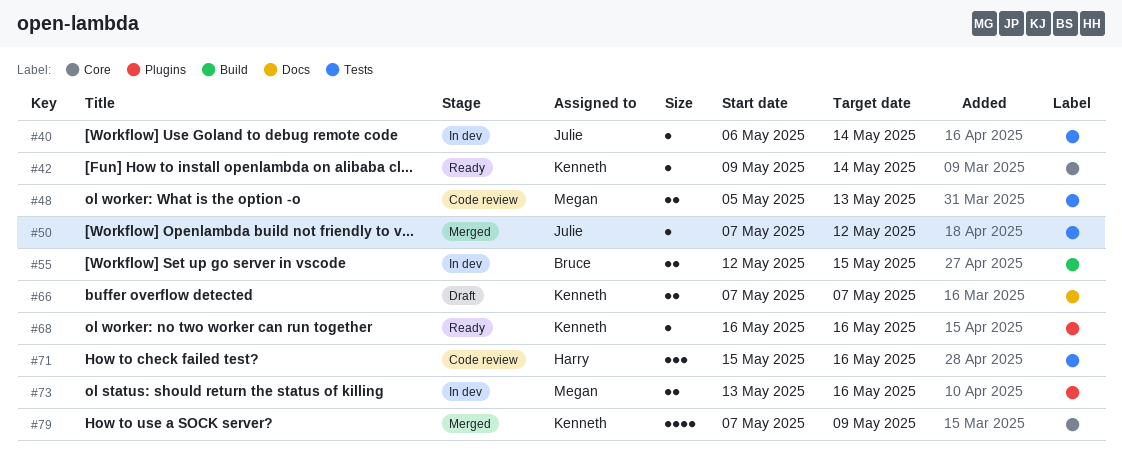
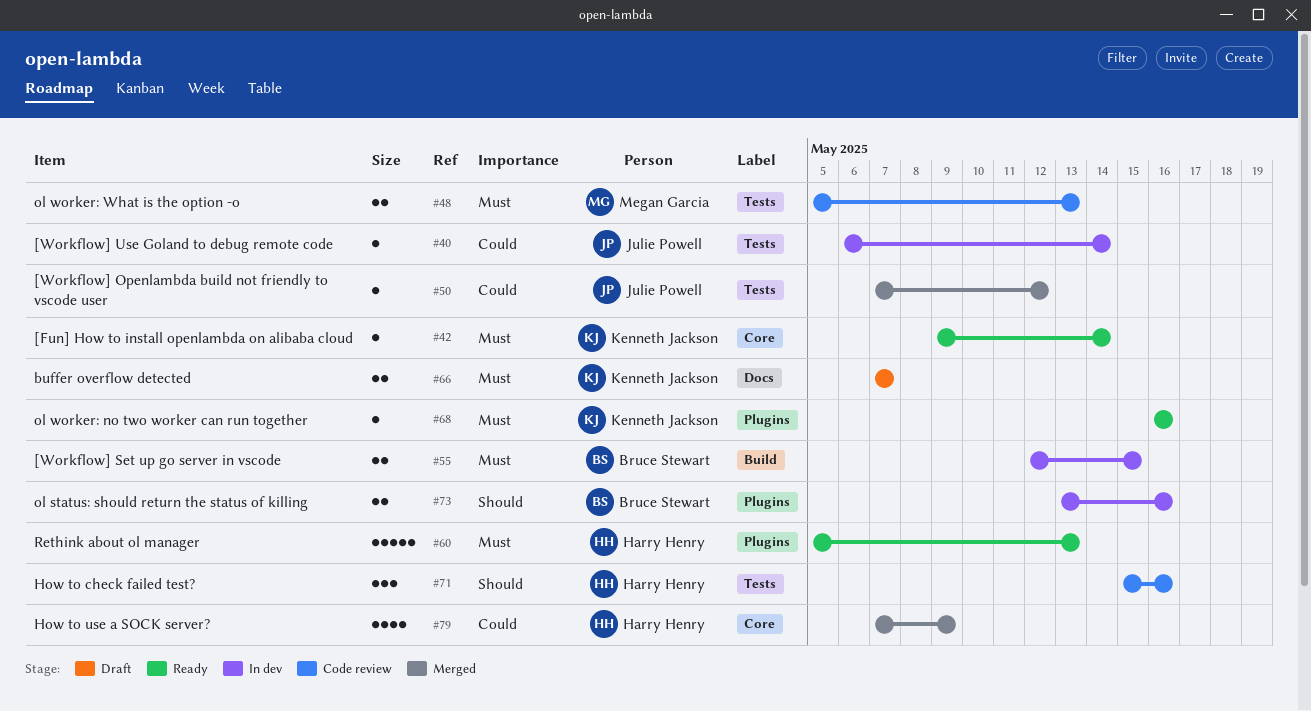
#60: none -> present
#73, owner: Megan Garcia -> Bruce Stewart
#79, owner: Kenneth Jackson -> Harry Henry

